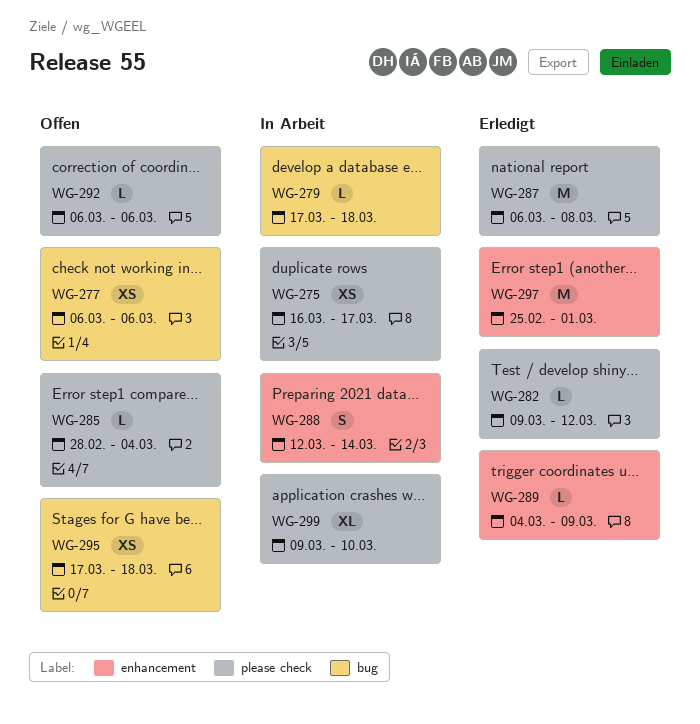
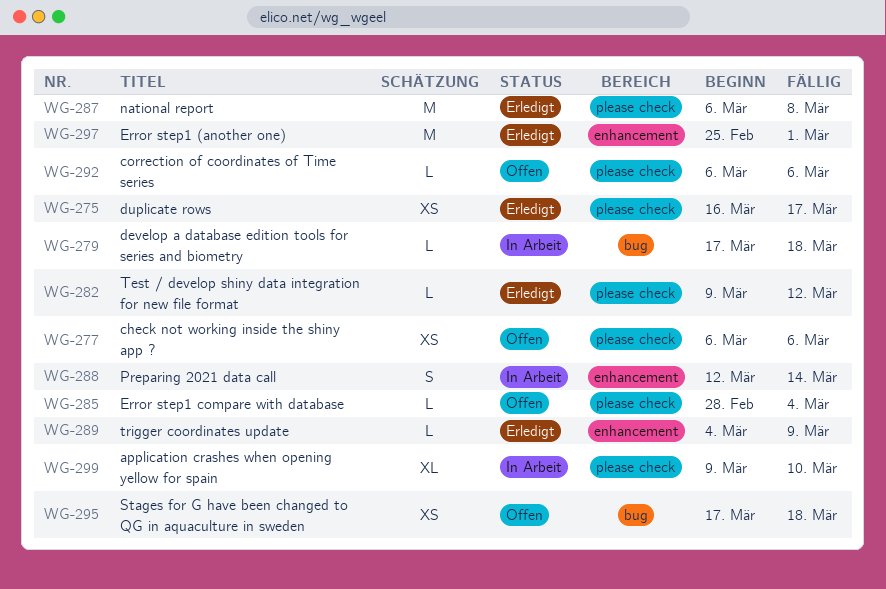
WG-275, status: In Arbeit -> Erledigt
WG-277, label: bug -> please check

